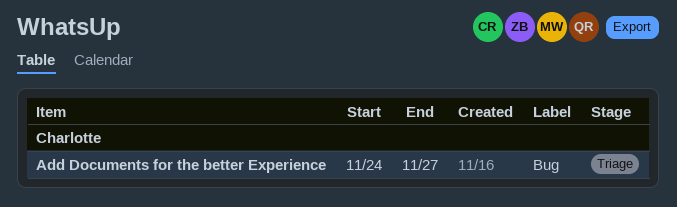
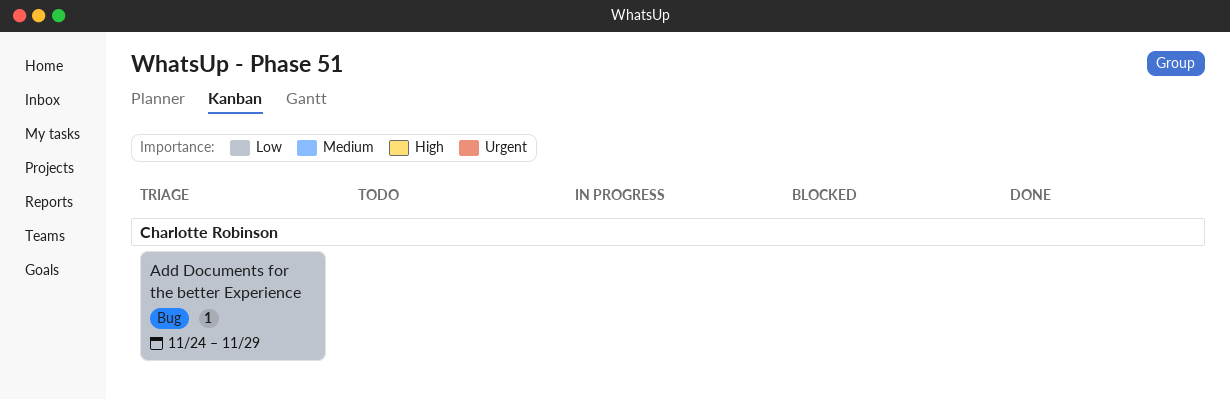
Add Documents for the better Experience, due: Nov 27 -> Nov 29

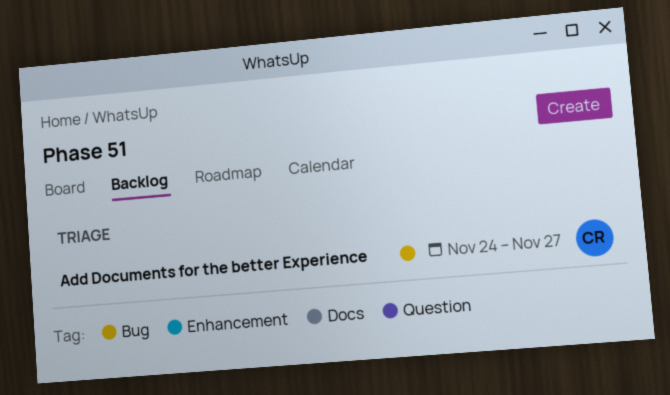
Add Documents for the better Experience, due: Nov 29 -> Nov 27

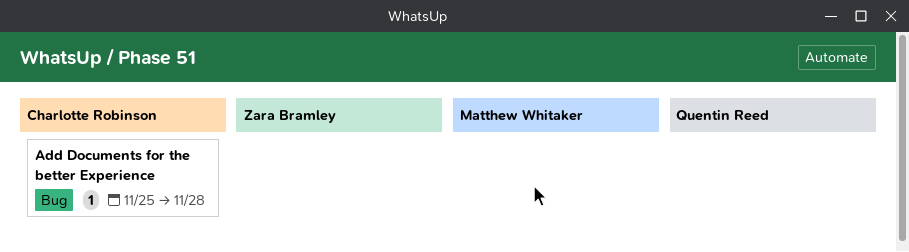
Add Documents for the better Experience, start: Nov 24 -> Nov 25
Add Documents for the better Experience, due: Nov 27 -> Nov 28

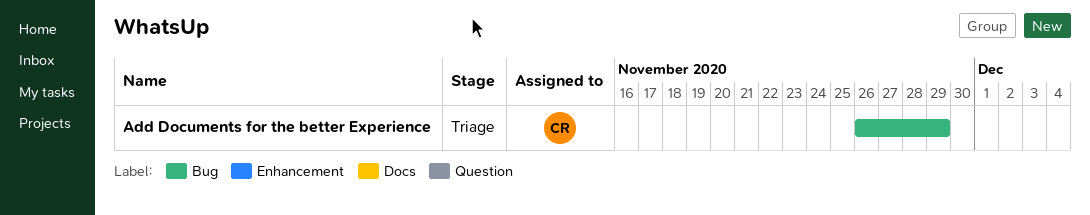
Add Documents for the better Experience, start: Nov 25 -> Nov 26
Add Documents for the better Experience, due: Nov 28 -> Nov 29

